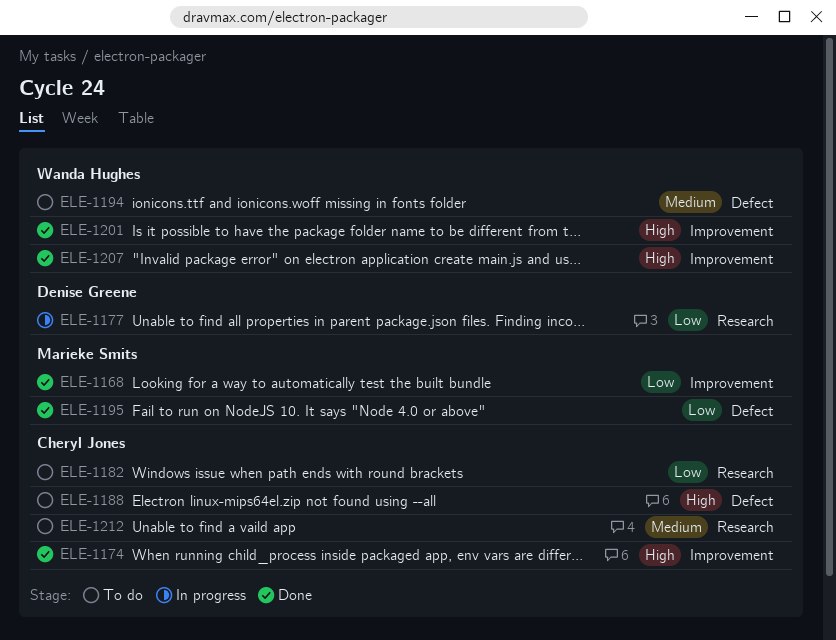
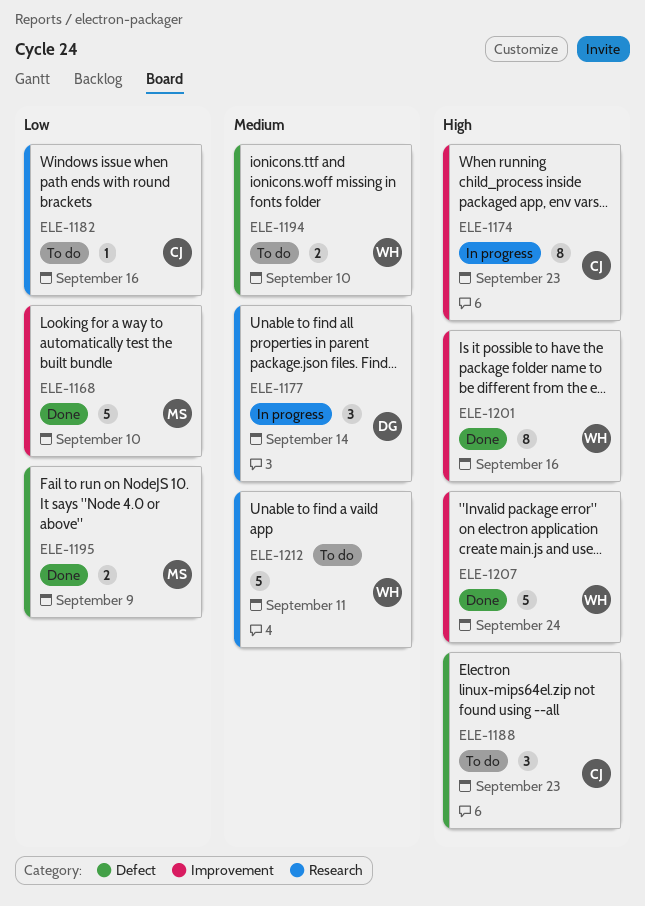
ELE-1174, status: Done -> In progress
ELE-1177, priority: Low -> Medium
ELE-1212, owner: Cheryl Jones -> Wanda Hughes

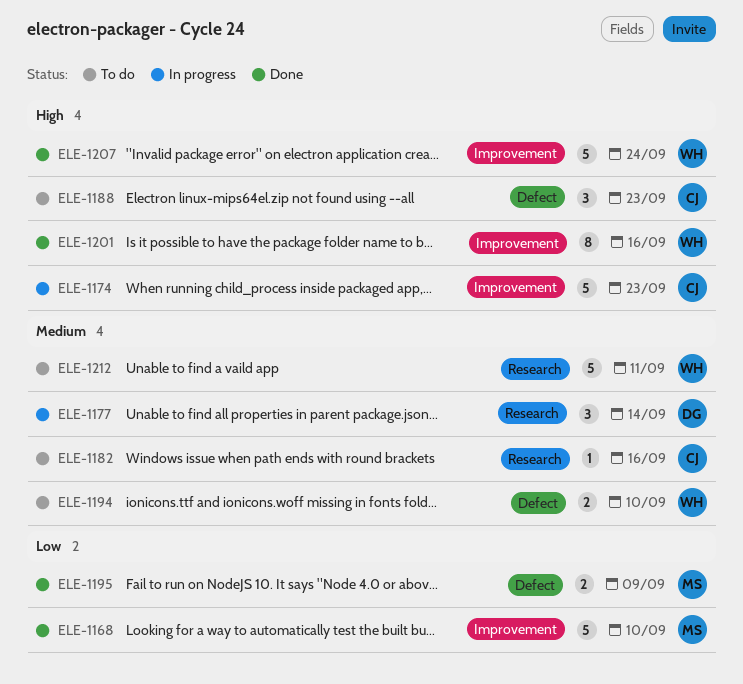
ELE-1174, estimate: 8 -> 5
ELE-1182, priority: Low -> Medium

